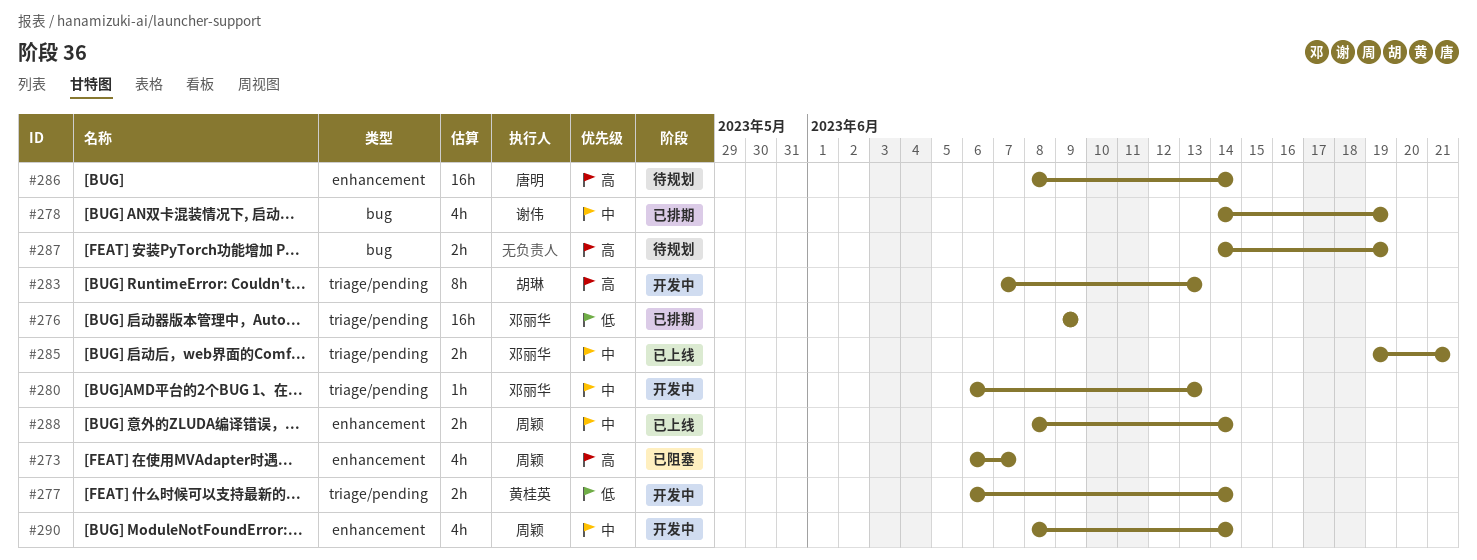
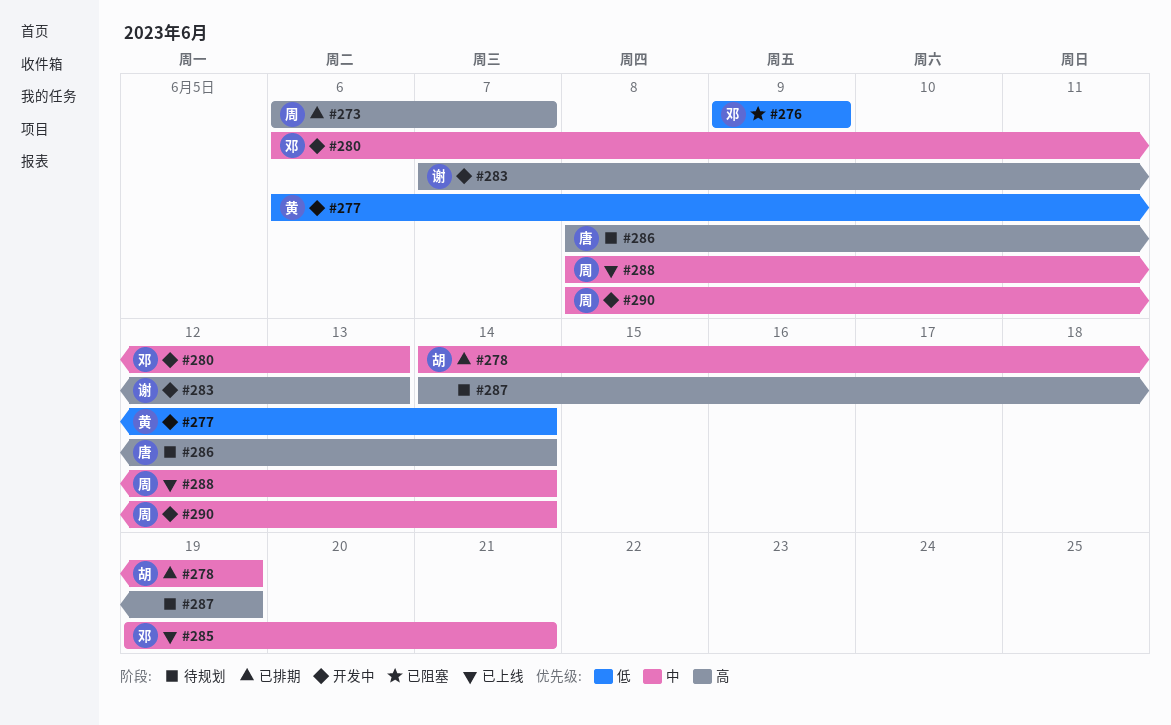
#273, status: 已阻塞 -> 已排期
#276, status: 已排期 -> 已阻塞
#278, owner: 谢伟 -> 胡琳
#283, owner: 胡琳 -> 谢伟

